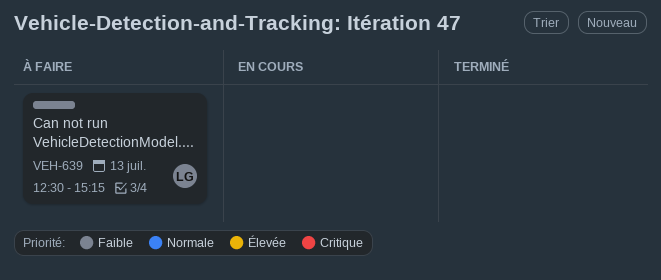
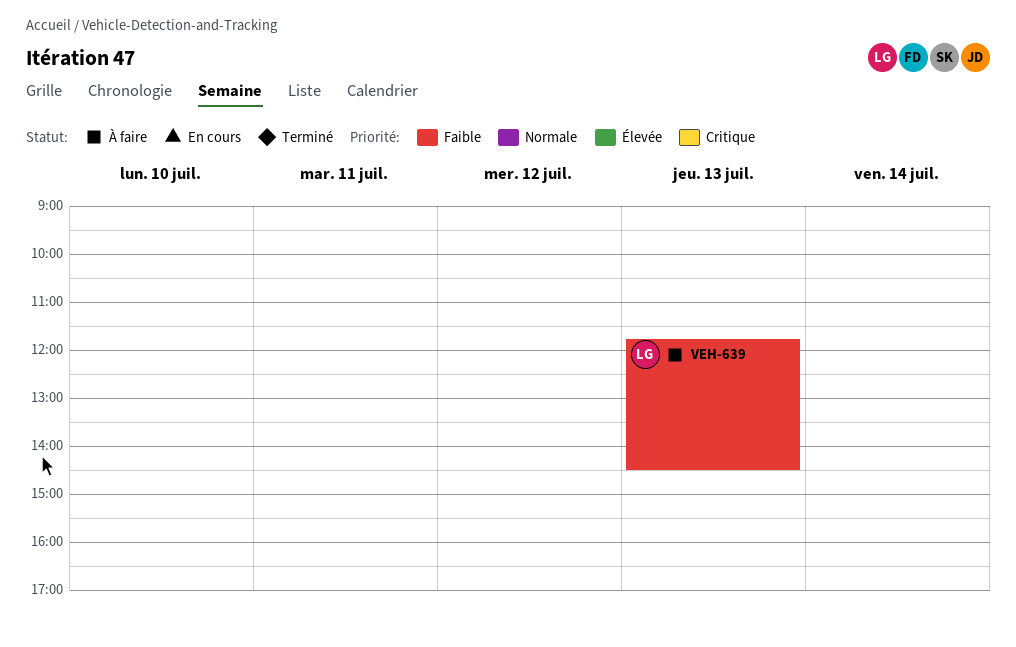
VEH-639, begins: 12:30 -> 11:45
VEH-639, ends: 15:15 -> 14:30

